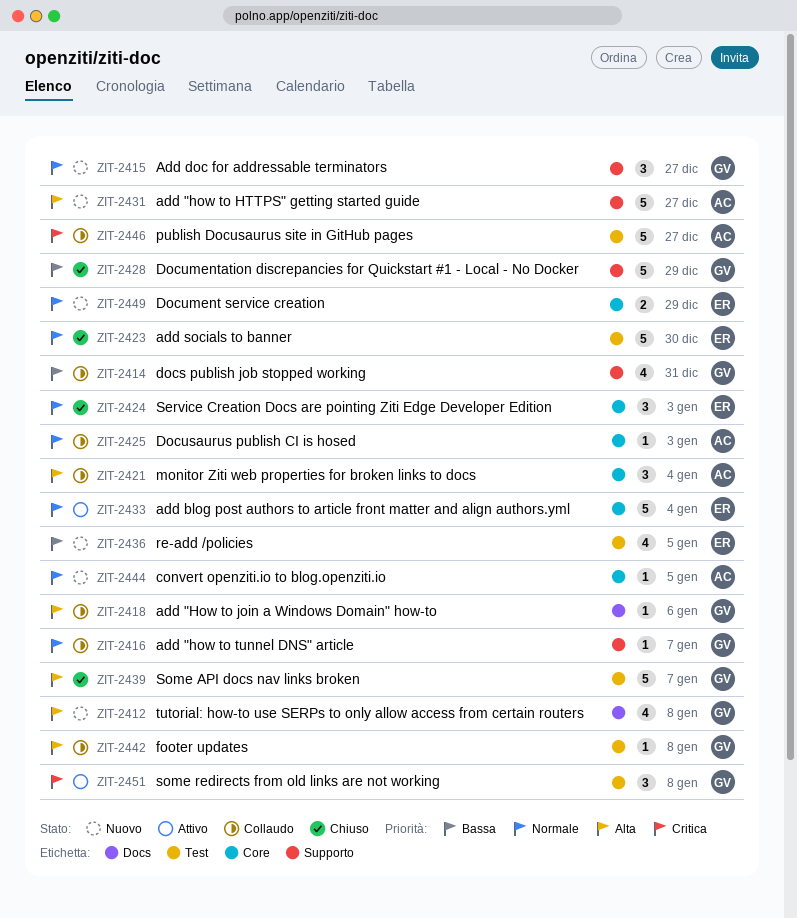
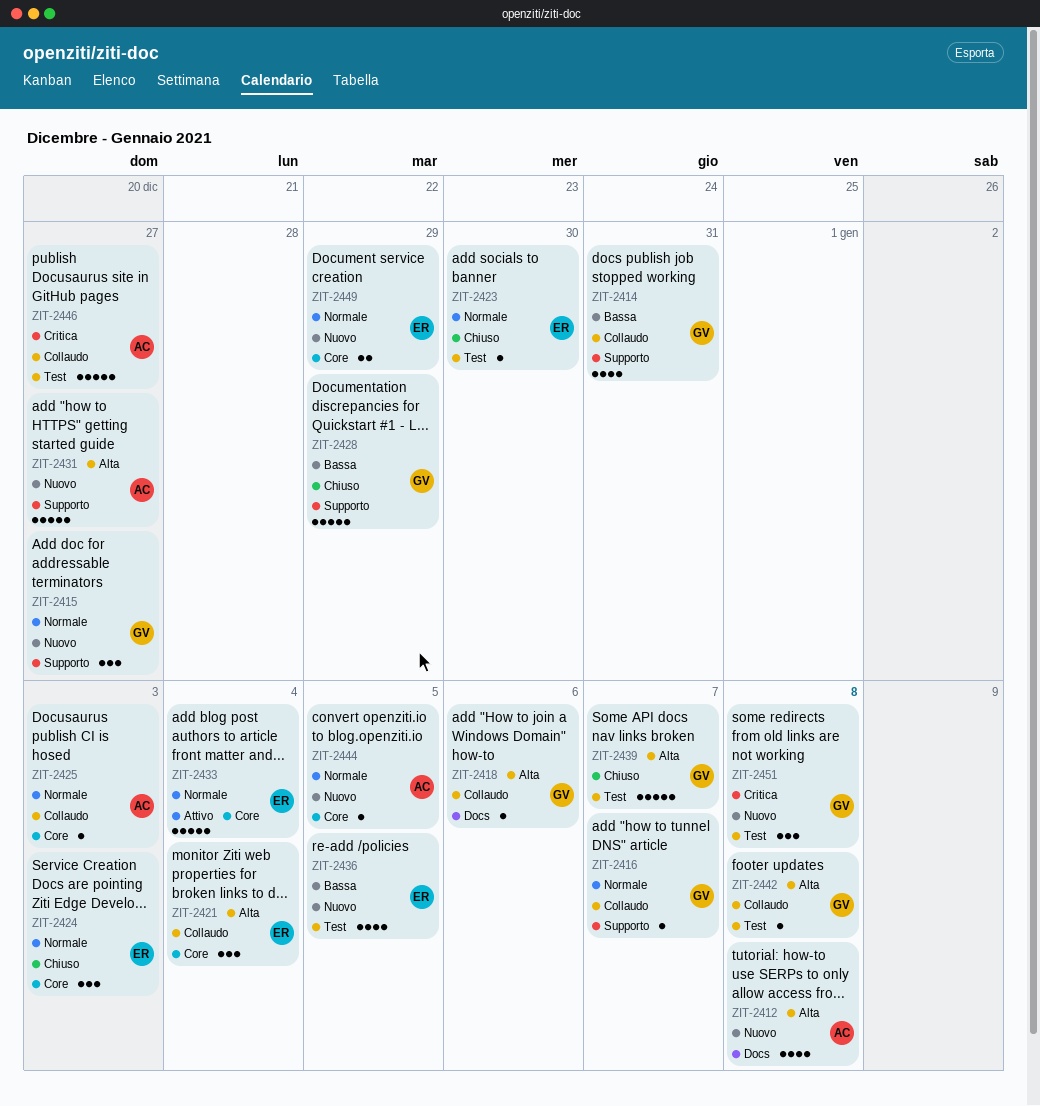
ZIT-2412, owner: GV -> AC
ZIT-2421, owner: AC -> ER
ZIT-2423, estimate: 5 -> 1
ZIT-2451, status: Attivo -> Nuovo

